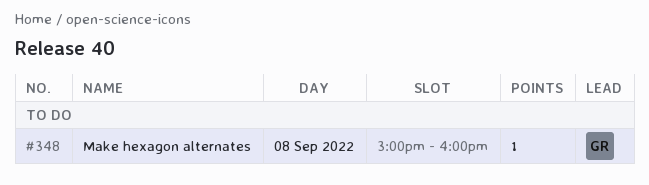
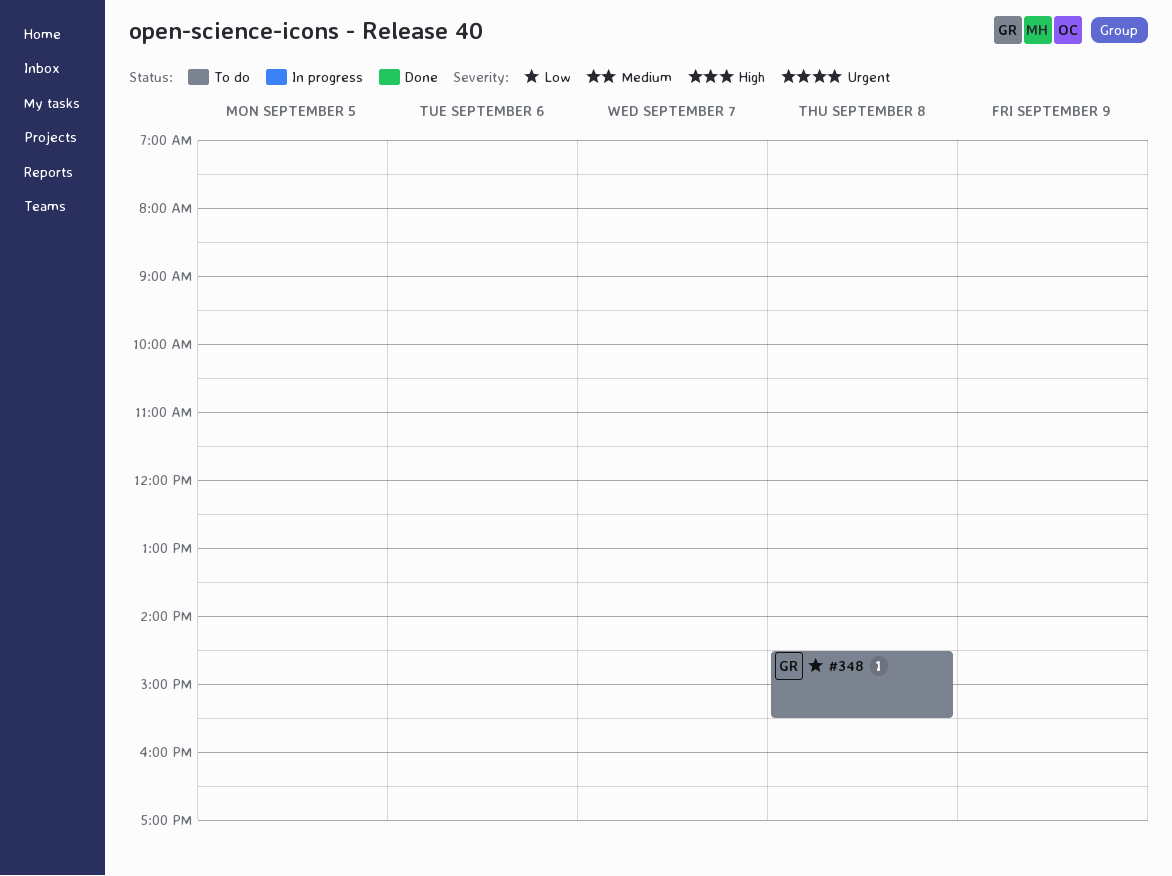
#348, begins: 15:00 -> 14:30
#348, ends: 16:00 -> 15:30

